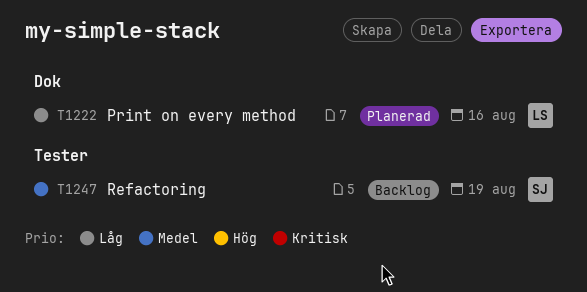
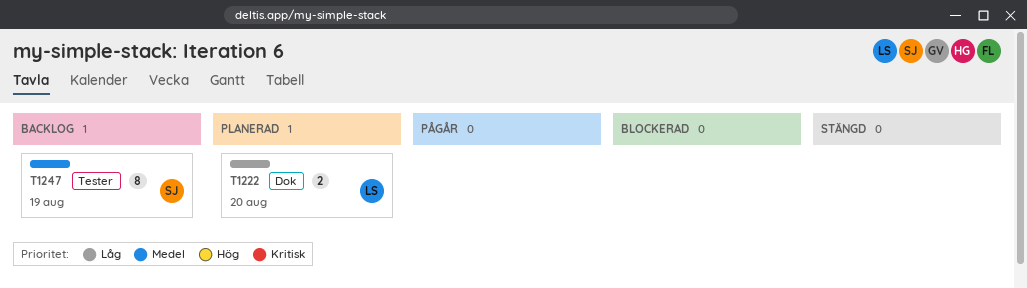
T1222, due: Aug 16 -> Aug 20

